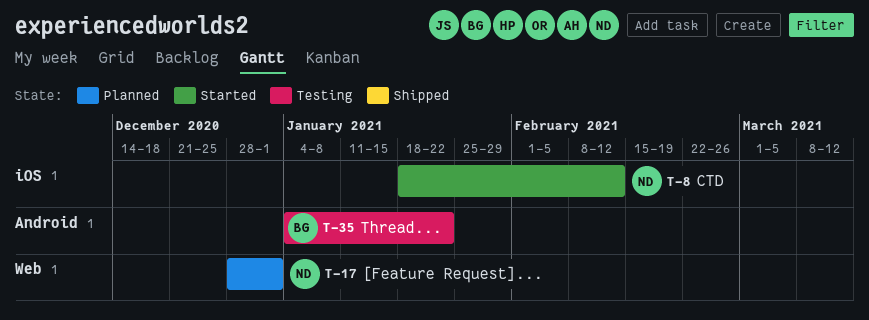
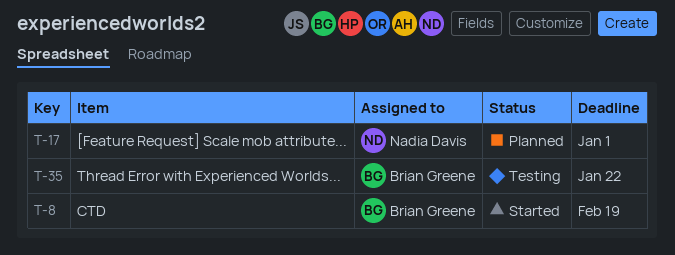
T-8, owner: Nadia Davis -> Brian Greene
T-8, due: Feb 12 -> Feb 19

